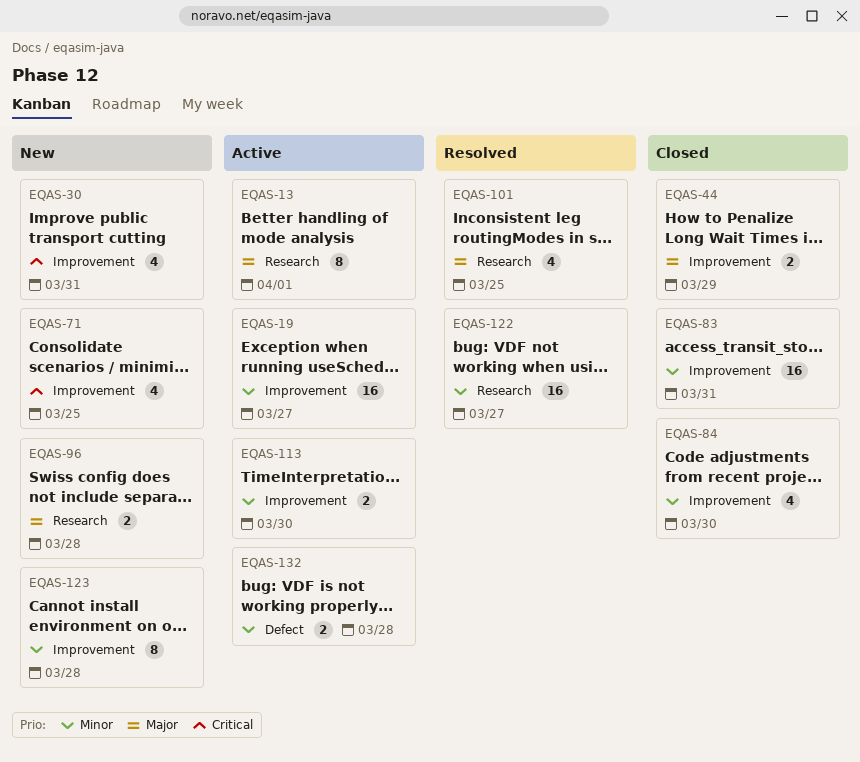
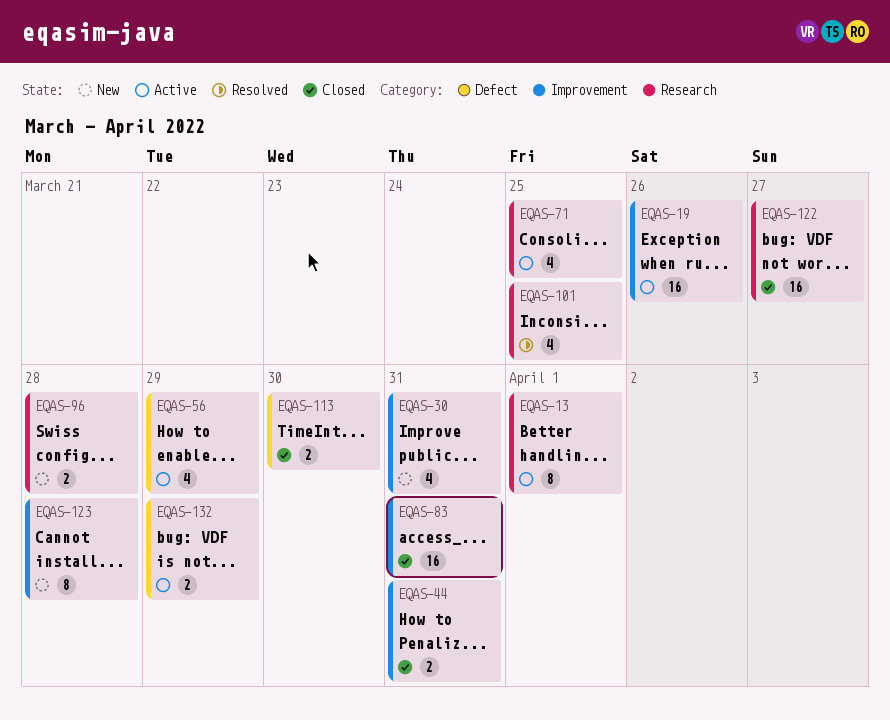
EQAS-19, due: Mar 27 -> Mar 26
EQAS-44, due: Mar 29 -> Mar 31
EQAS-56: none -> present
EQAS-71, status: New -> Active
EQAS-71, label: Improvement -> Research
EQAS-84: present -> none
EQAS-113, status: Active -> Closed
EQAS-113, label: Improvement -> Defect
EQAS-122, status: Resolved -> Closed
EQAS-132, due: Mar 28 -> Mar 29

